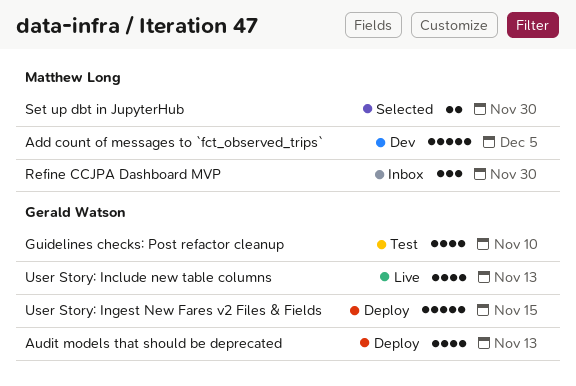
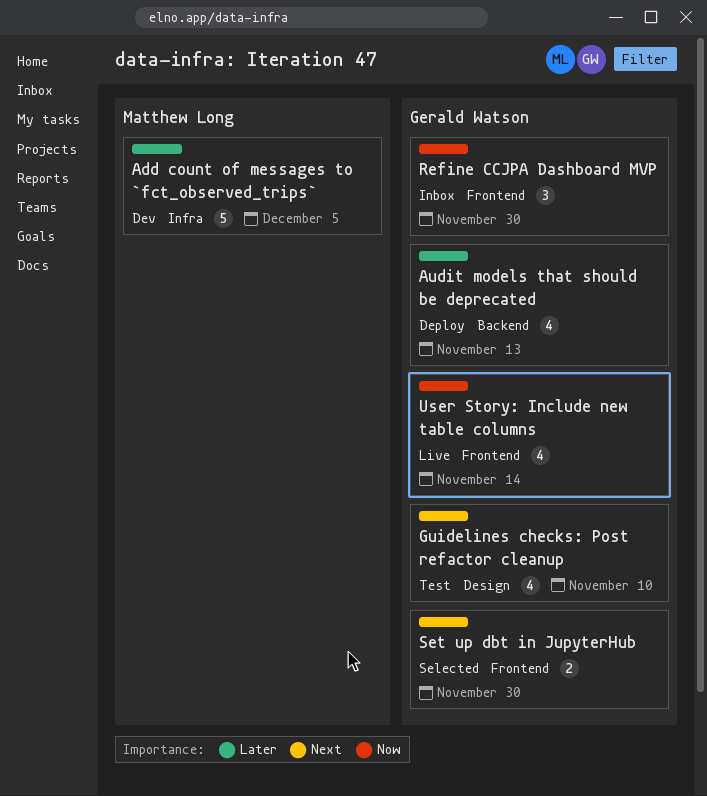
Refine CCJPA Dashboard MVP, owner: Matthew Long -> Gerald Watson
Set up dbt in JupyterHub, owner: Matthew Long -> Gerald Watson
User Story: Include new table columns, due: Nov 13 -> Nov 14
User Story: Ingest New Fares v2 Files & Fields: present -> none

